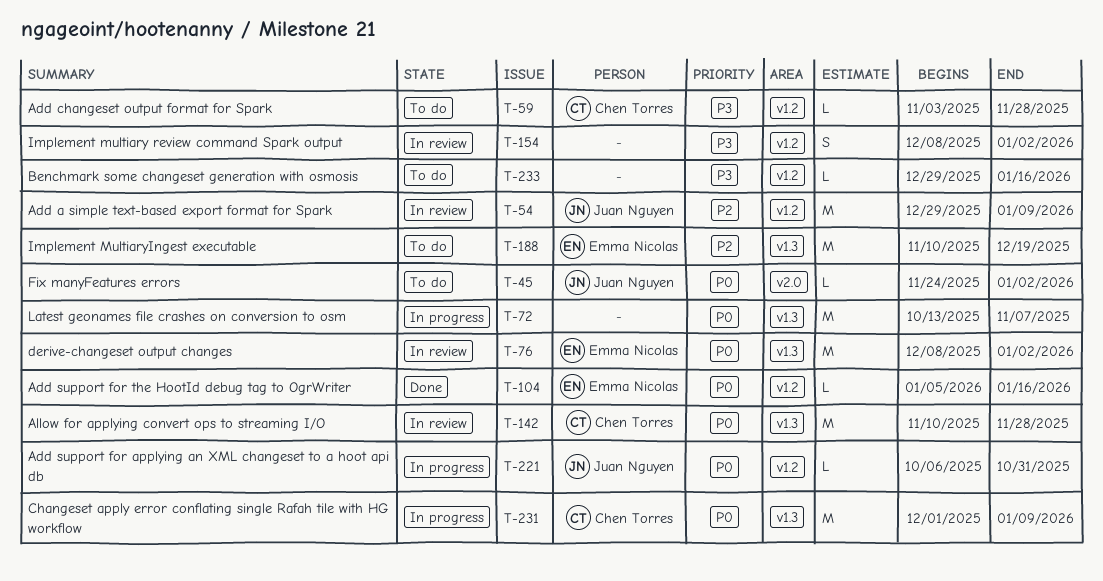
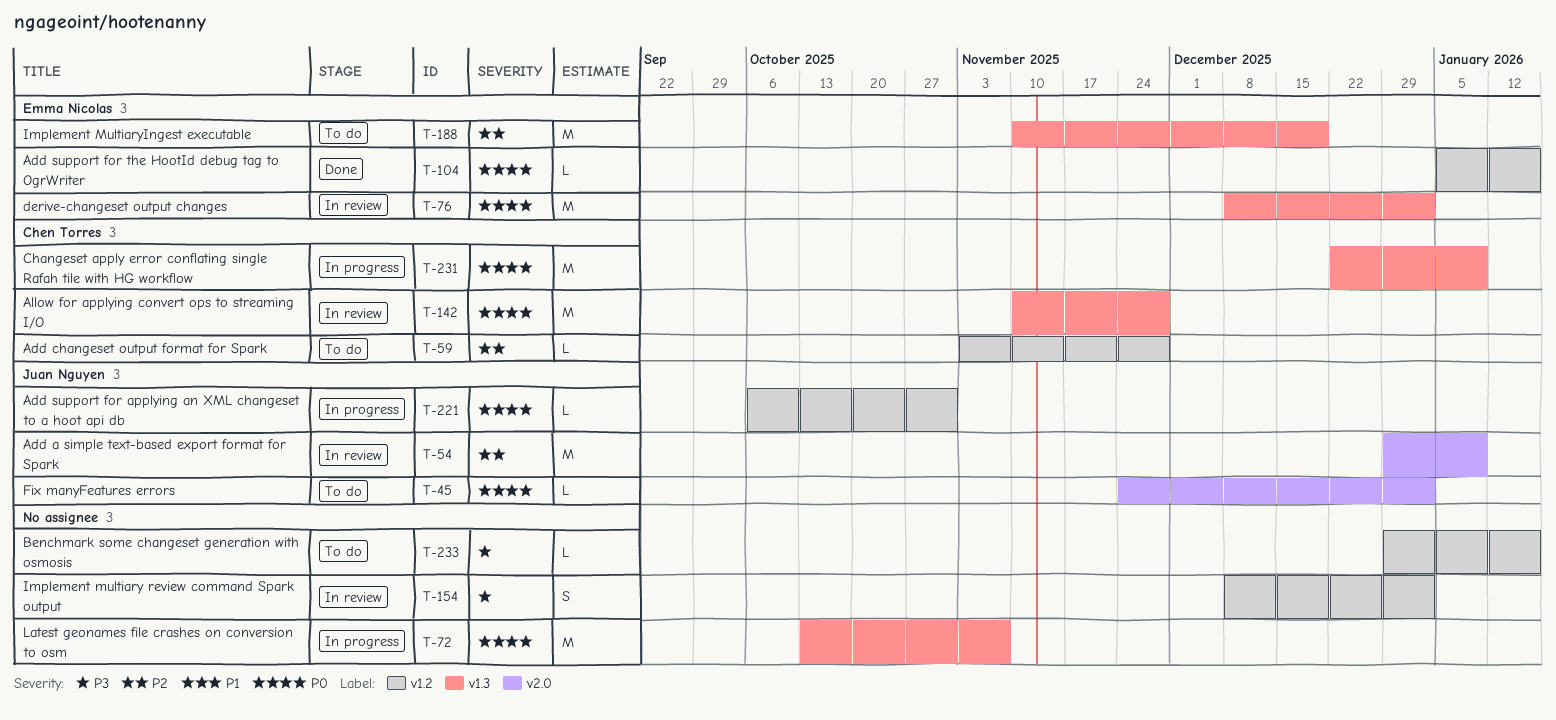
T-54, label: v1.2 -> v2.0
T-59, priority: P3 -> P2
T-231, start: Dec 1 -> Dec 22

